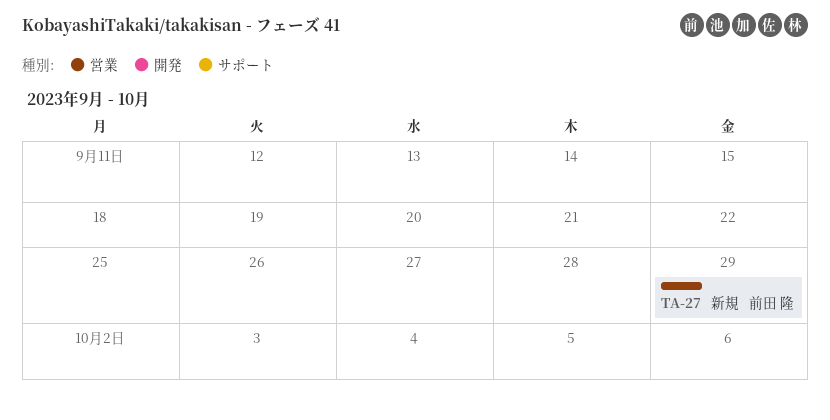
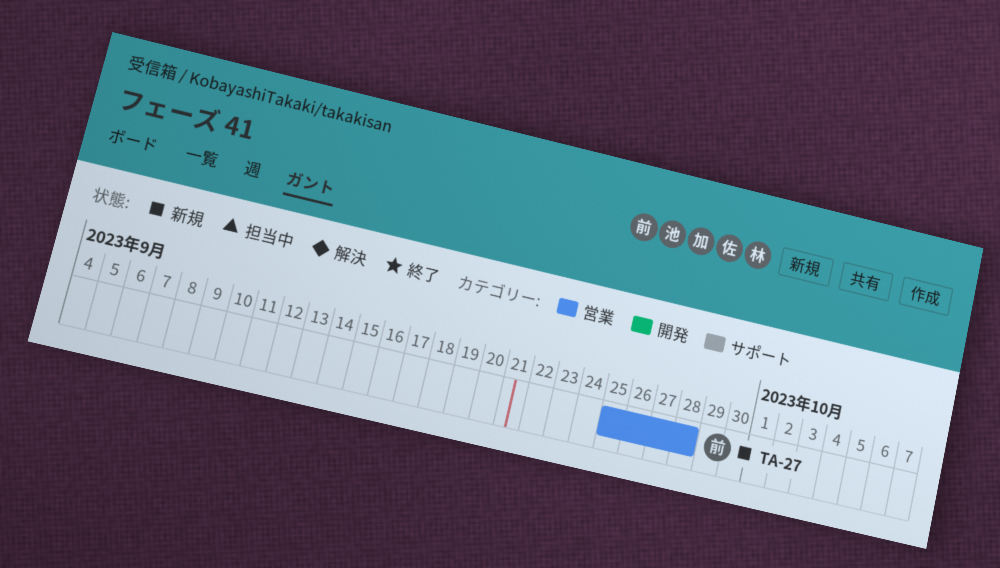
TA-27, due: Sep 29 -> Sep 28

